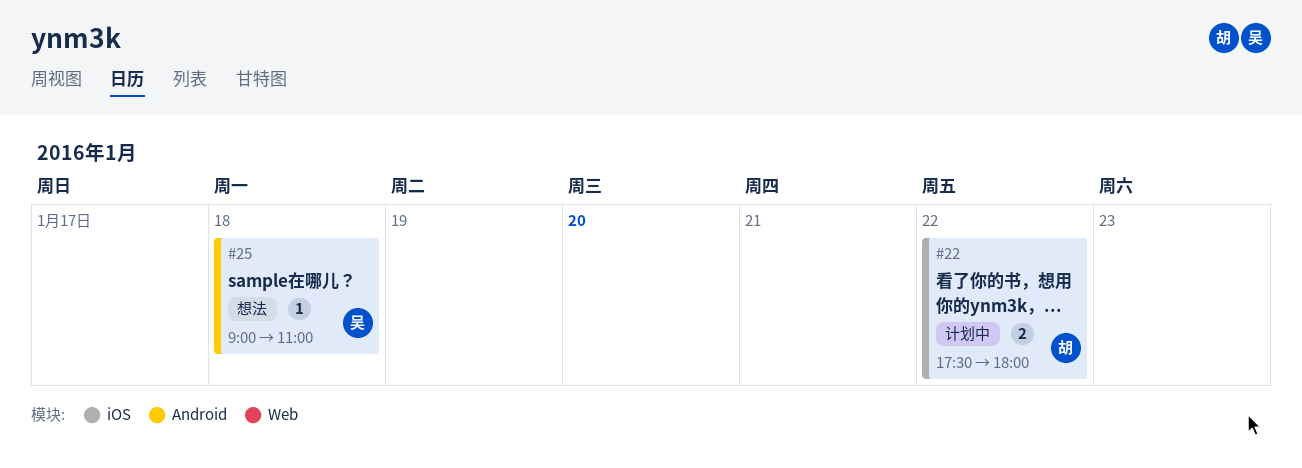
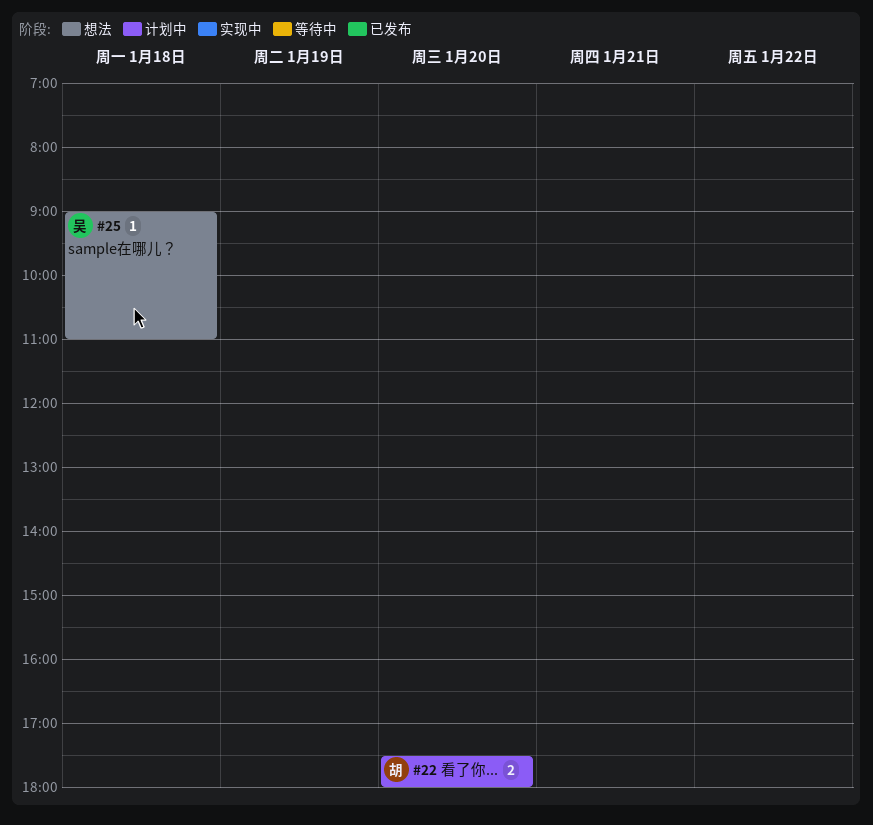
#22, day: Jan 22 -> Jan 20

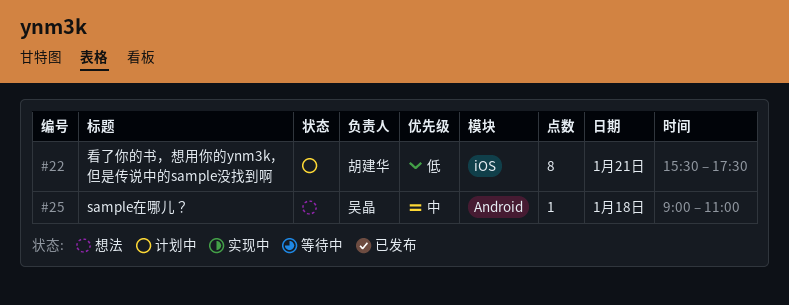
#22, estimate: 2 -> 8
#22, day: Jan 20 -> Jan 21
#22, begins: 17:30 -> 15:30
#22, ends: 18:00 -> 17:30

